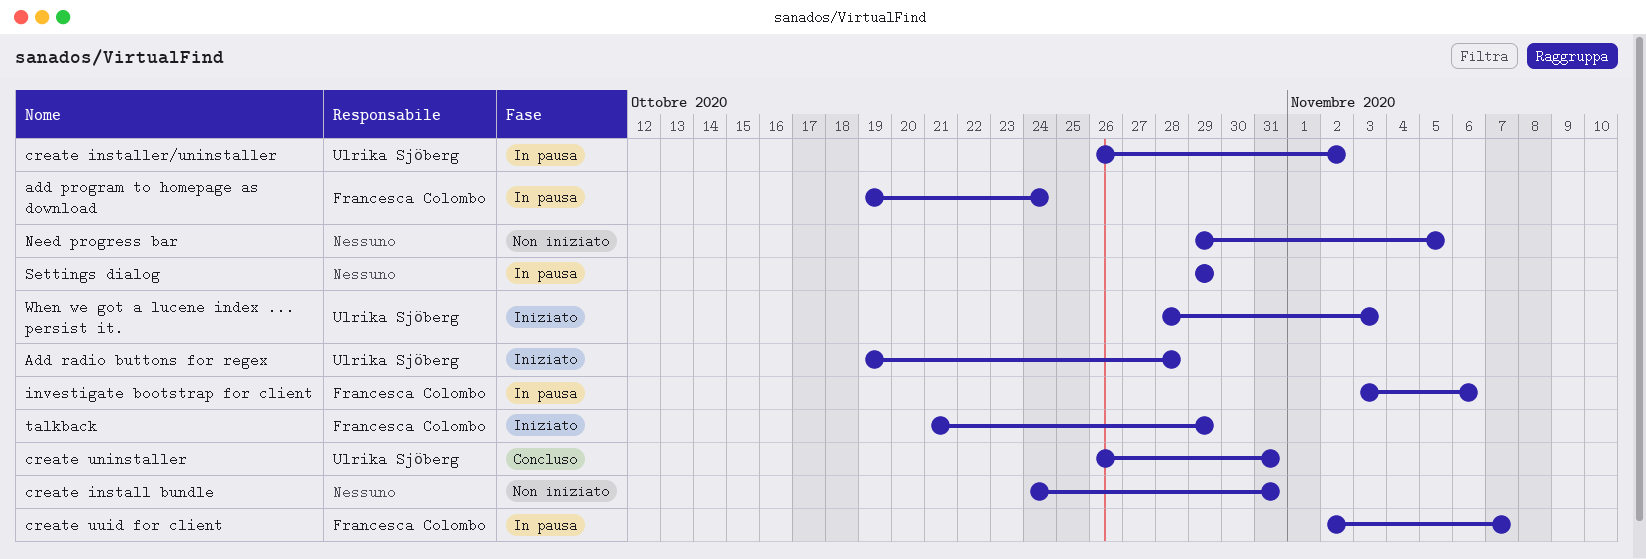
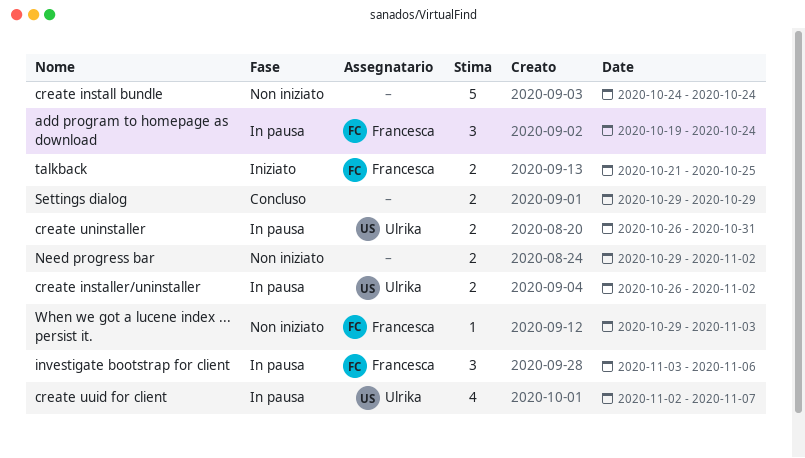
Add radio buttons for regex: present -> none
create install bundle, due: Oct 31 -> Oct 24
create uninstaller, status: Concluso -> In pausa
create uuid for client, owner: Francesca Colombo -> Ulrika Sjöberg
Need progress bar, due: Nov 5 -> Nov 2
Settings dialog, status: In pausa -> Concluso
talkback, due: Oct 29 -> Oct 25
When we got a lucene index ... persist it., status: Iniziato -> Non iniziato
When we got a lucene index ... persist it., owner: Ulrika Sjöberg -> Francesca Colombo
When we got a lucene index ... persist it., start: Oct 28 -> Oct 29

